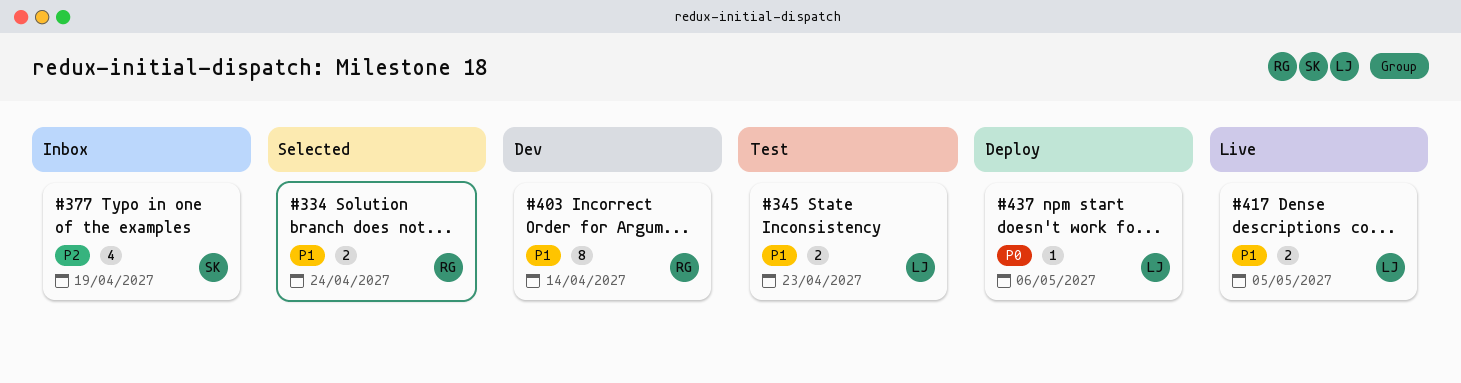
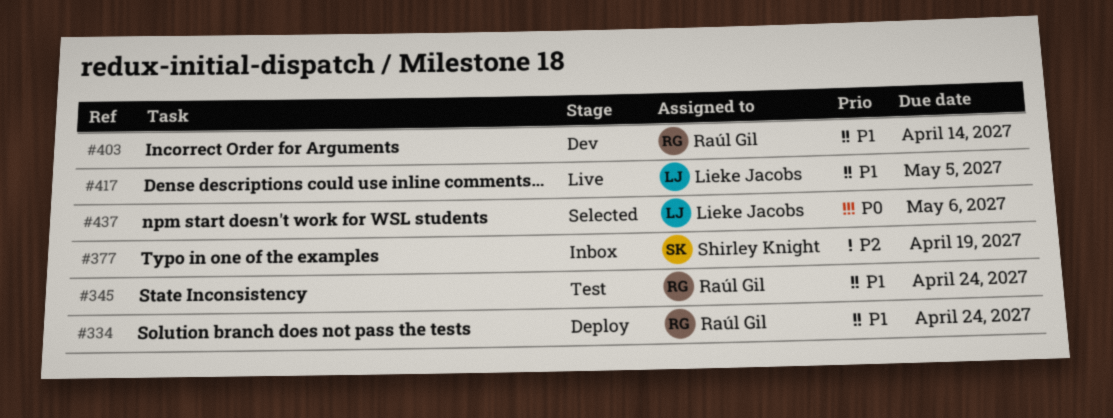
#334, status: Selected -> Deploy
#345, owner: Lieke Jacobs -> Raúl Gil
#345, due: Apr 23 -> Apr 24
#437, status: Deploy -> Selected

